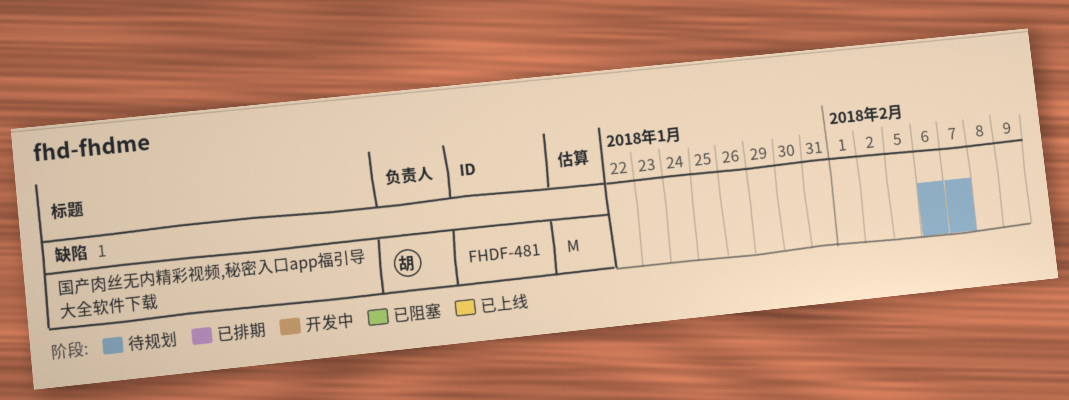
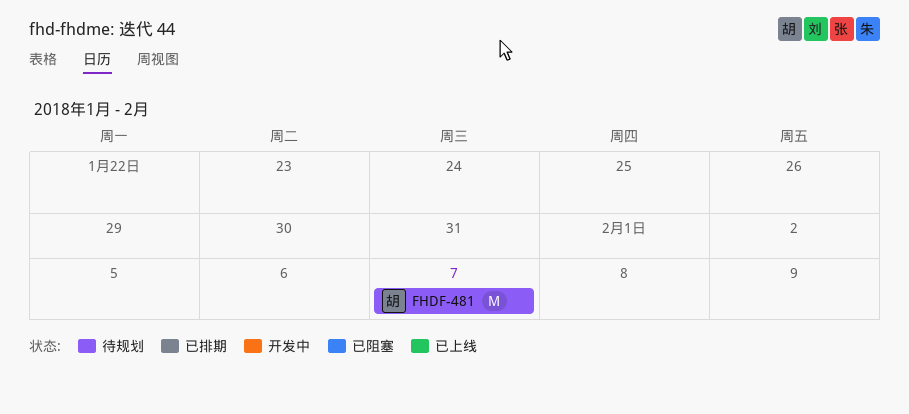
FHDF-481, start: Feb 6 -> Feb 7

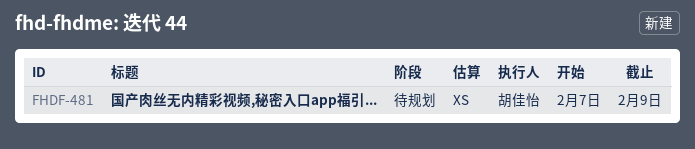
FHDF-481, estimate: M -> XS
FHDF-481, due: Feb 7 -> Feb 9

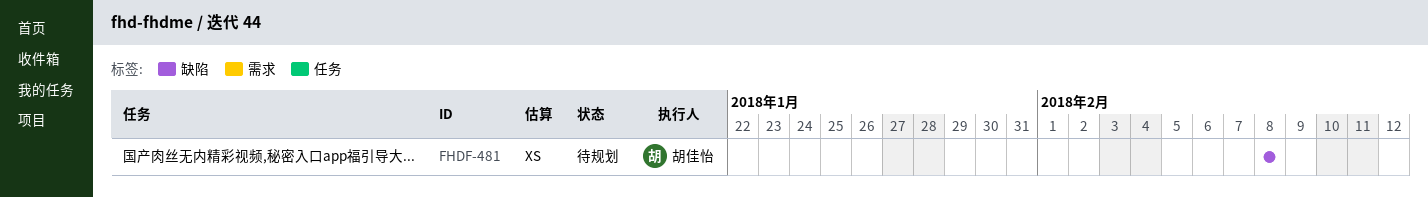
FHDF-481, start: Feb 7 -> Feb 8
FHDF-481, due: Feb 9 -> Feb 8

